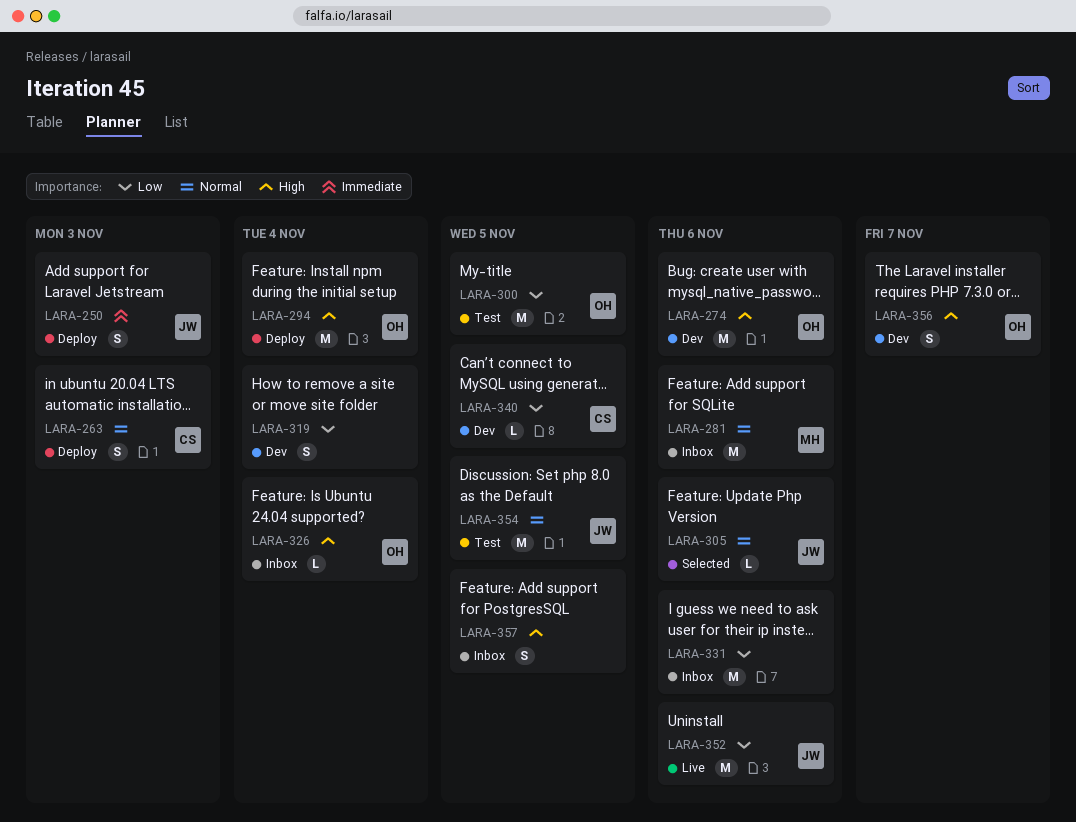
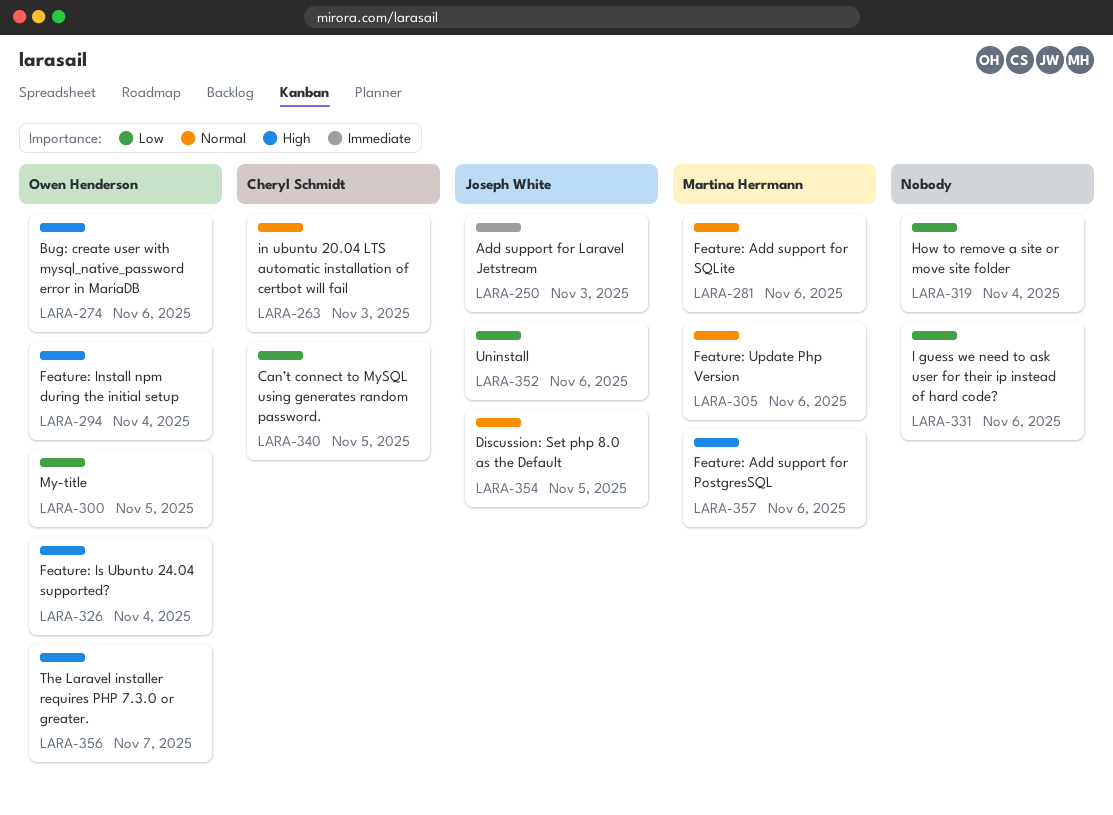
LARA-305, owner: Joseph White -> Martina Herrmann
LARA-357, owner: none -> Martina Herrmann
LARA-357, due: Nov 5 -> Nov 6

